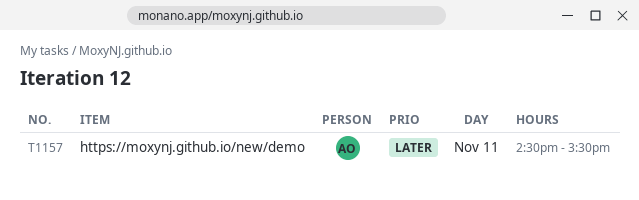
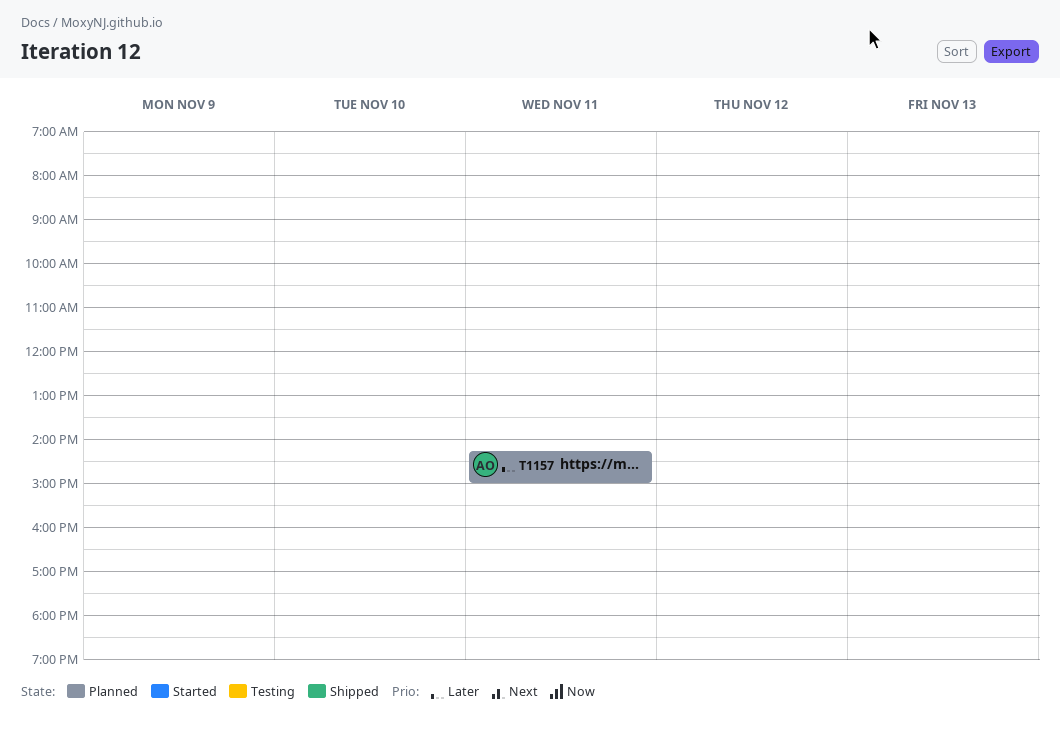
T1157, begins: 14:30 -> 14:15
T1157, ends: 15:30 -> 15:00

